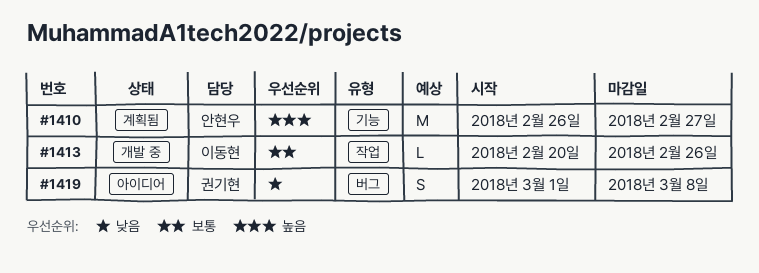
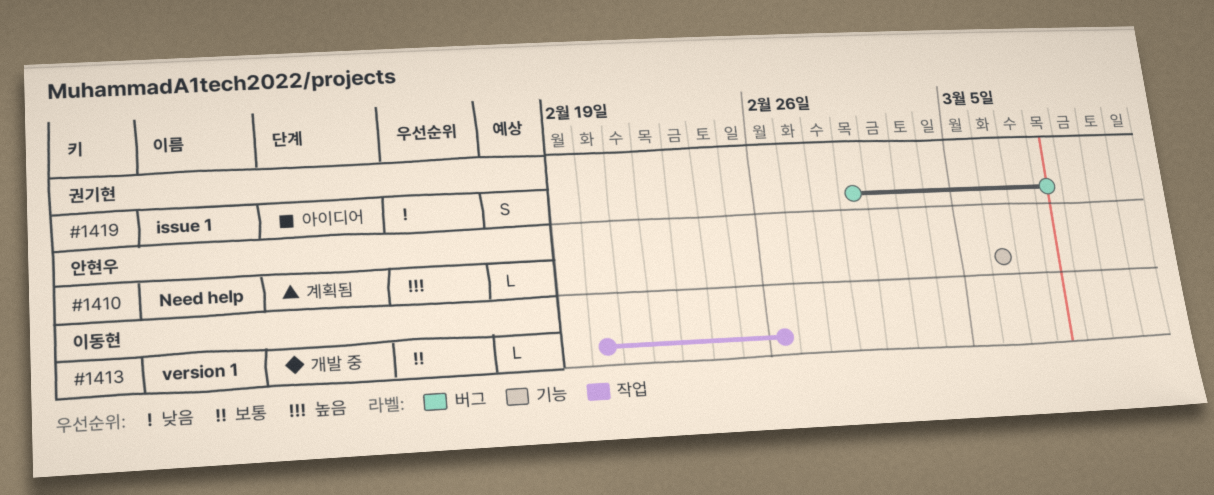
#1410, estimate: M -> L
#1410, start: Feb 26 -> Mar 6
#1410, due: Feb 27 -> Mar 6

